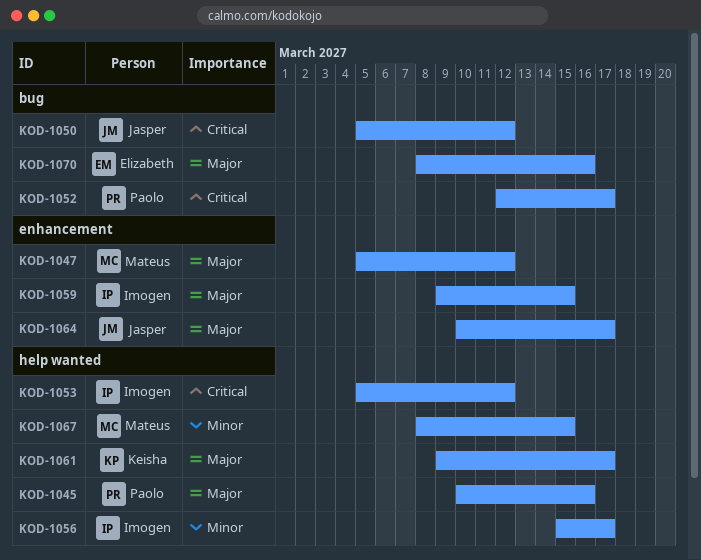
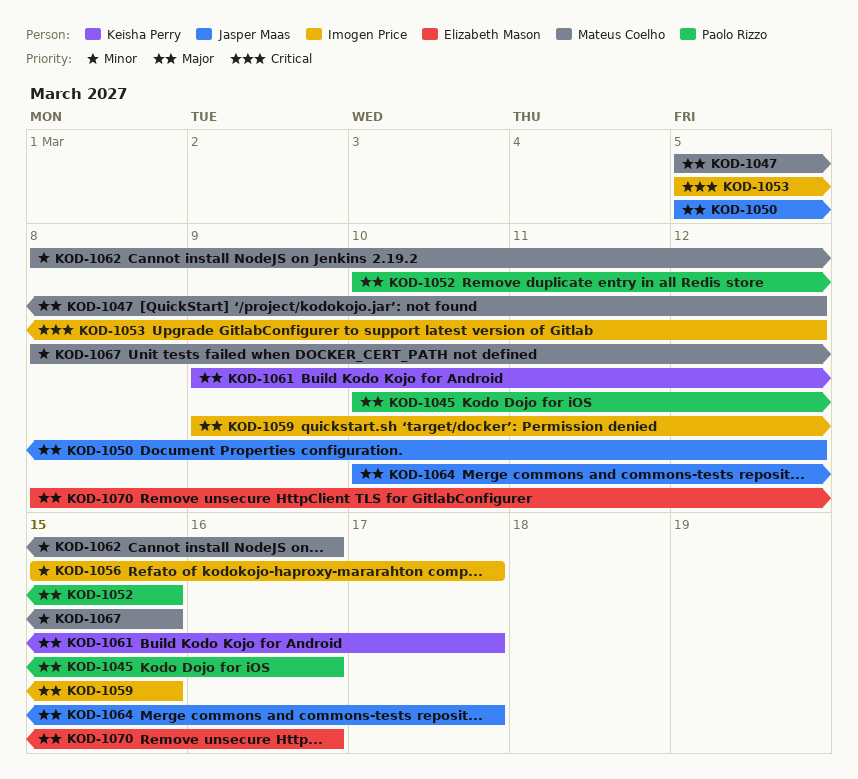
KOD-1050, priority: Critical -> Major
KOD-1052, priority: Critical -> Major
KOD-1052, start: Mar 12 -> Mar 10
KOD-1052, due: Mar 17 -> Mar 15
KOD-1062: none -> present

